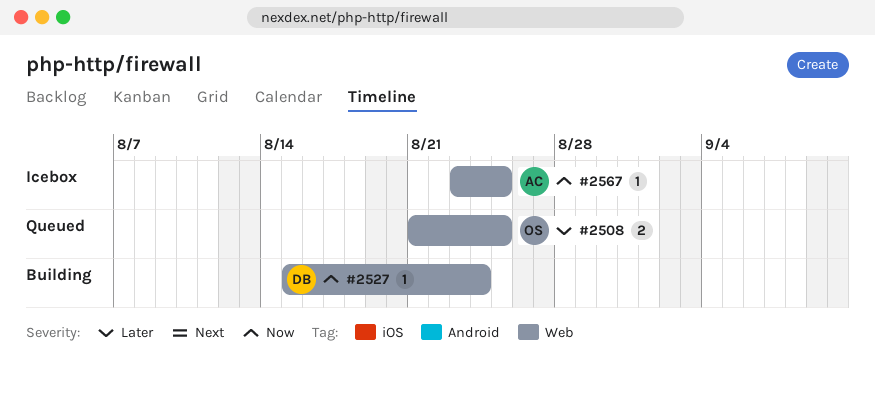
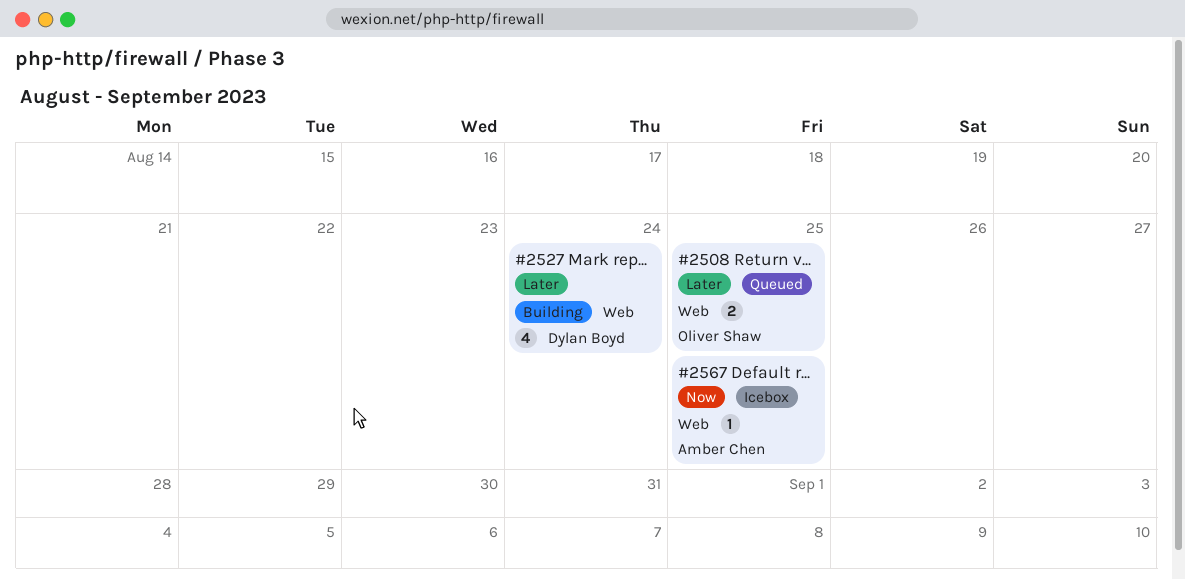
#2527, priority: Now -> Later
#2527, estimate: 1 -> 4

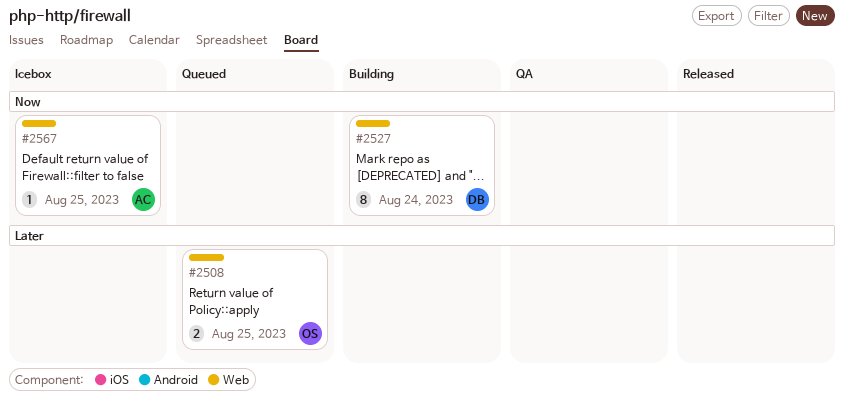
#2527, priority: Later -> Now
#2527, estimate: 4 -> 8

